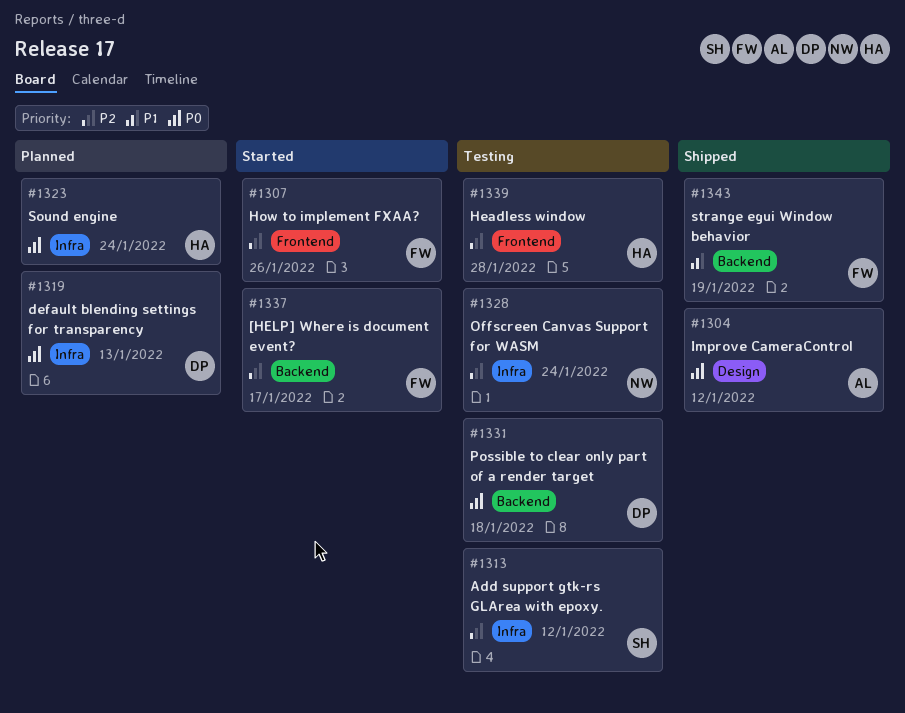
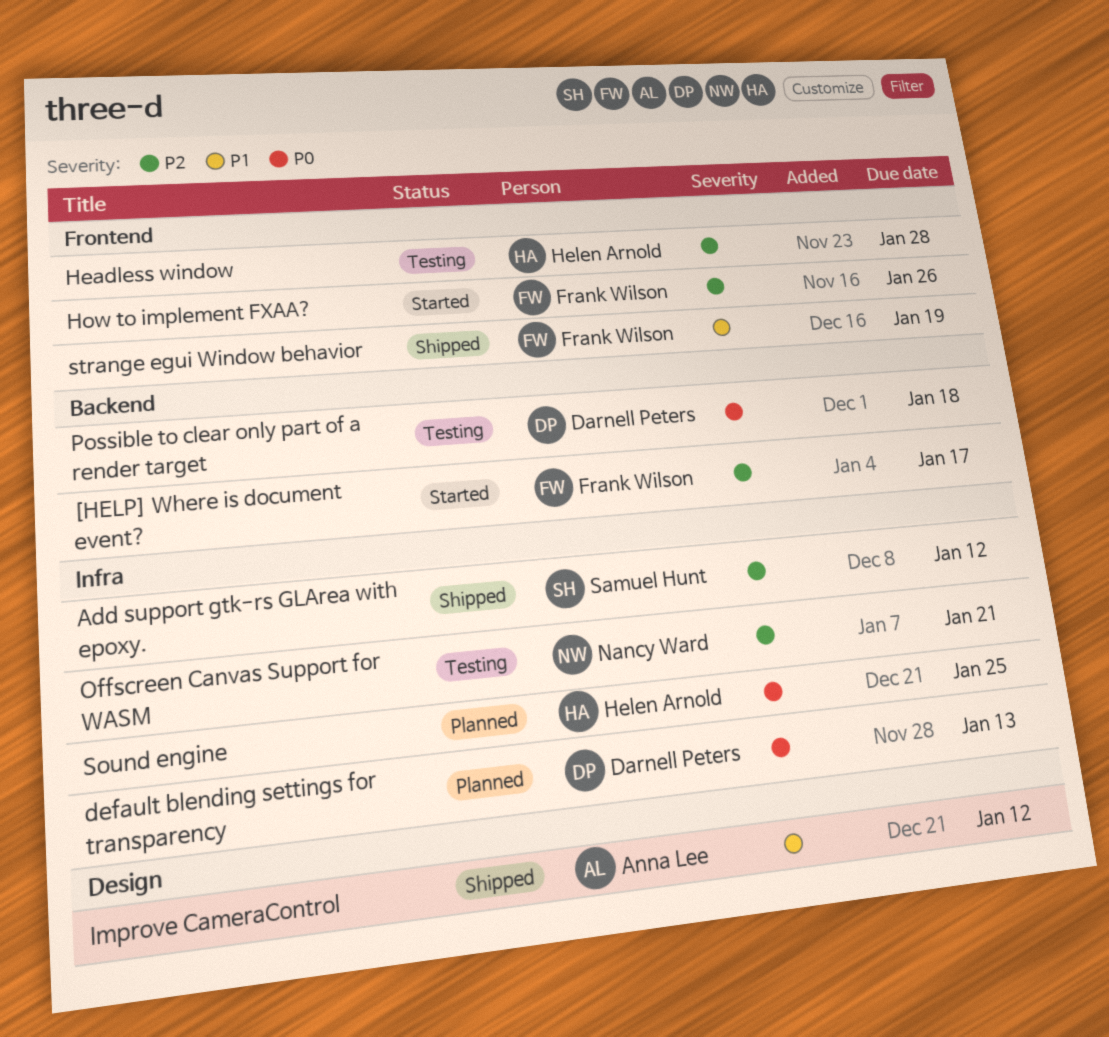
Add support gtk-rs GLArea with epoxy., status: Testing -> Shipped
Improve CameraControl, priority: P0 -> P1
Offscreen Canvas Support for WASM, due: Jan 24 -> Jan 21
Sound engine, due: Jan 24 -> Jan 25
strange egui Window behavior, label: Backend -> Frontend

